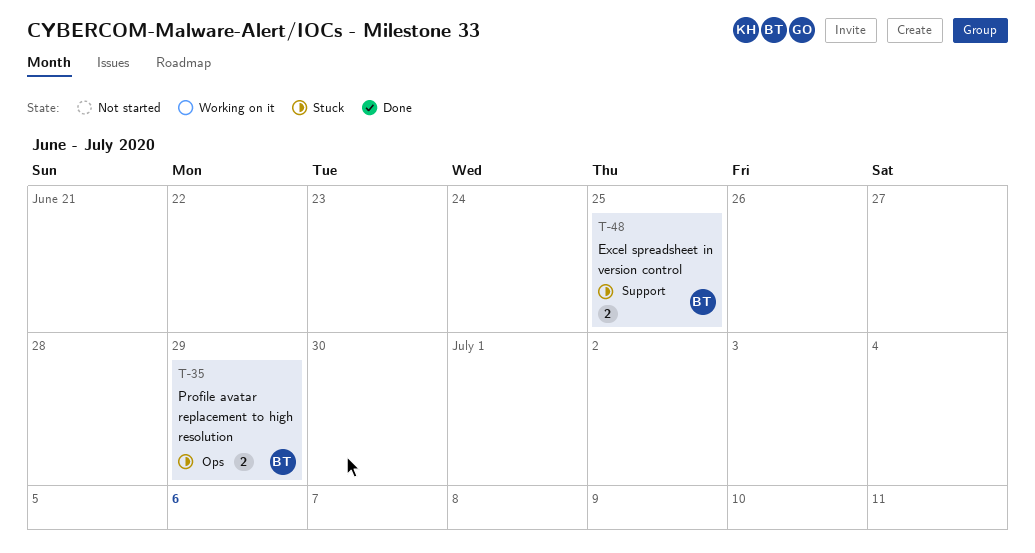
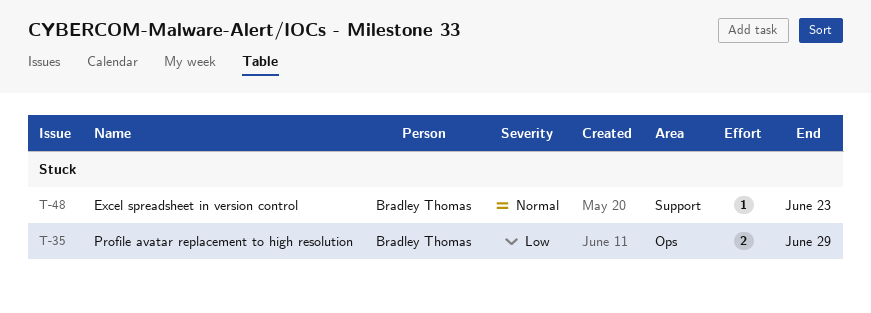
T-48, estimate: 2 -> 1
T-48, due: Jun 25 -> Jun 23

